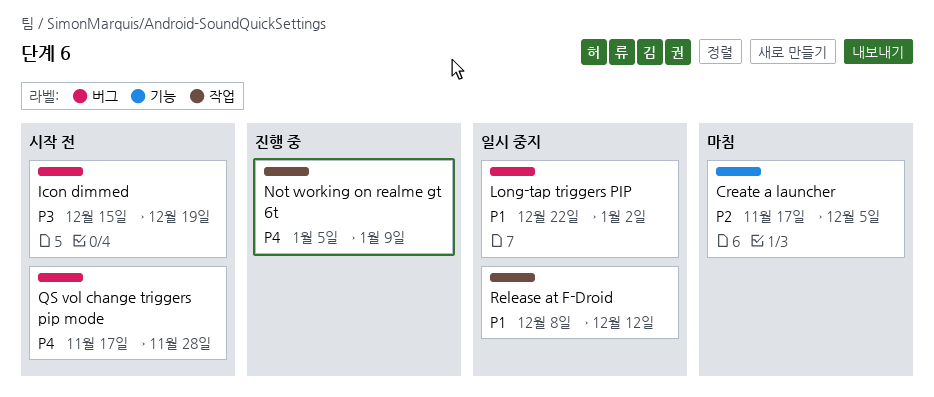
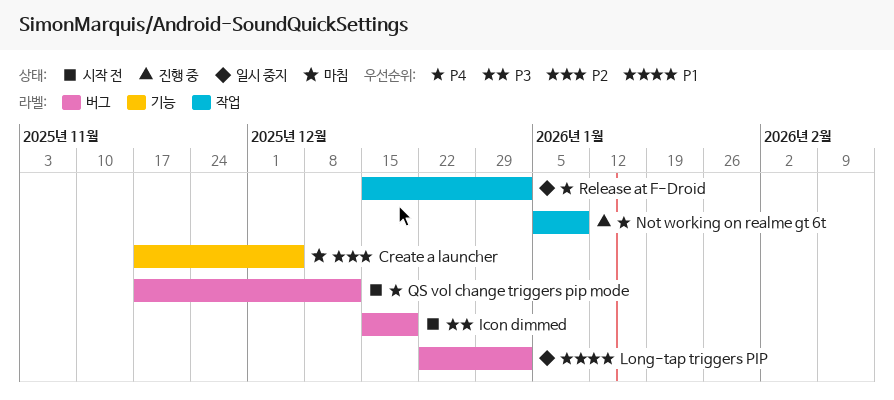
QS vol change triggers pip mode, due: Nov 28 -> Dec 12
Release at F-Droid, priority: P1 -> P4
Release at F-Droid, start: Dec 8 -> Dec 15
Release at F-Droid, due: Dec 12 -> Jan 2

